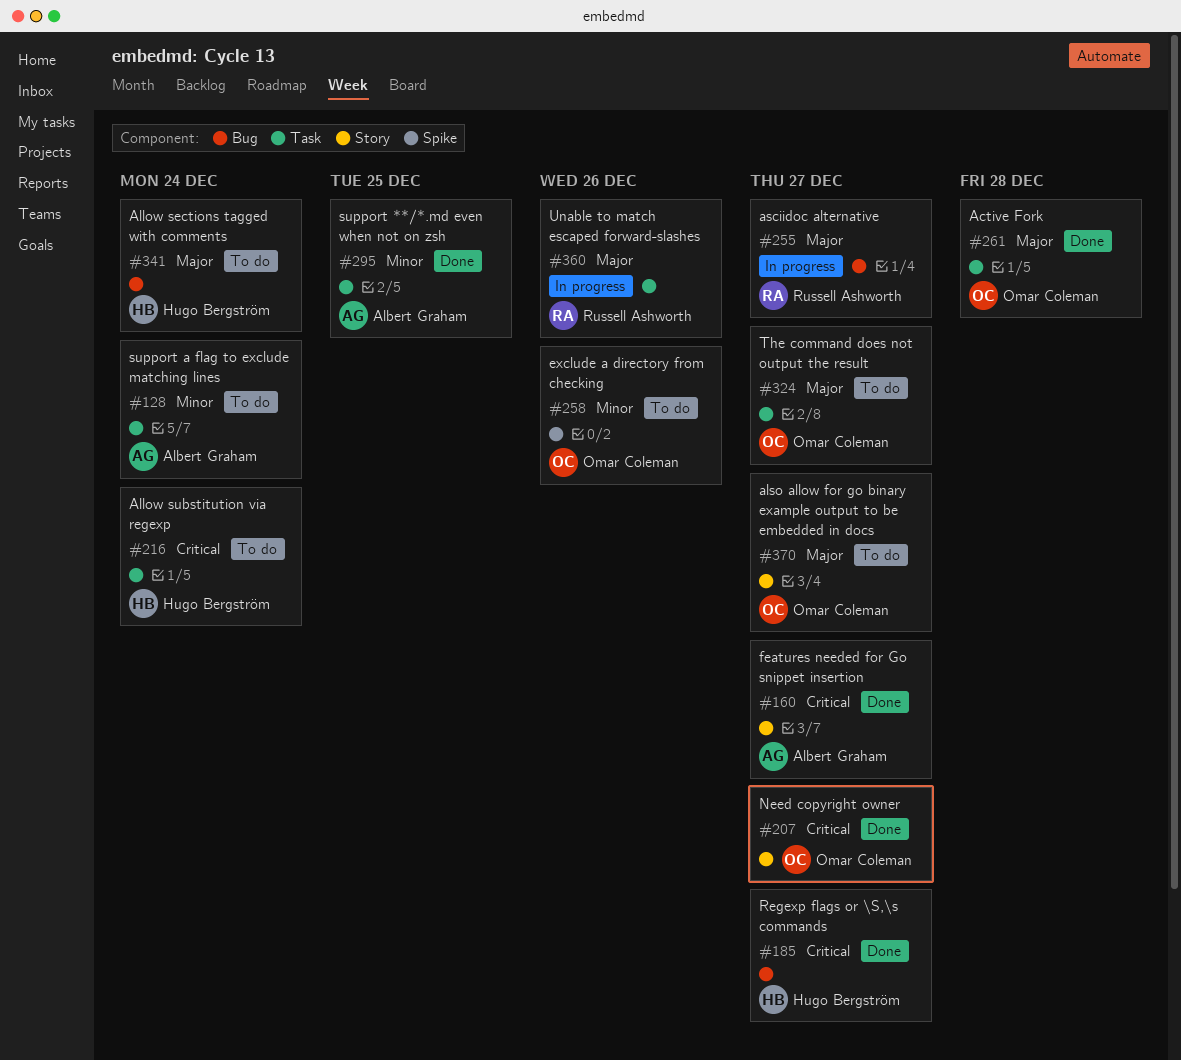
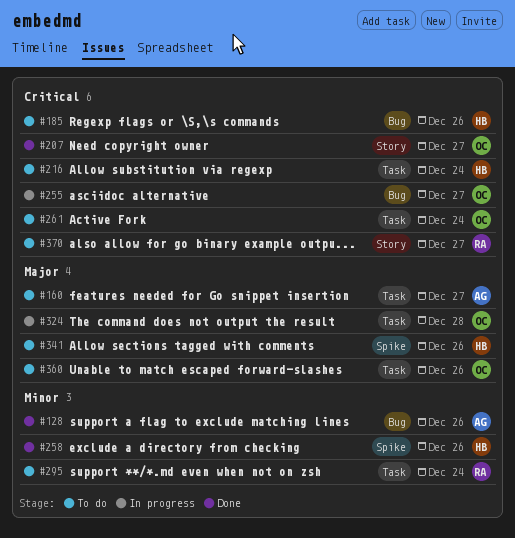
#128, status: To do -> Done
#128, label: Task -> Bug
#128, due: Dec 24 -> Dec 26
#160, status: Done -> To do
#160, priority: Critical -> Major
#160, label: Story -> Task
#185, status: Done -> To do
#185, due: Dec 27 -> Dec 26
#255, owner: Russell Ashworth -> Omar Coleman
#255, priority: Major -> Critical
#258, status: To do -> Done
#258, owner: Omar Coleman -> Hugo Bergström
#261, status: Done -> To do
#261, priority: Major -> Critical
#261, due: Dec 28 -> Dec 24
#295, status: Done -> To do
#295, owner: Albert Graham -> Russell Ashworth
#295, due: Dec 25 -> Dec 24
#324, status: To do -> In progress
#324, due: Dec 27 -> Dec 28
#341, label: Bug -> Spike
#341, due: Dec 24 -> Dec 26
#360, status: In progress -> To do
#360, owner: Russell Ashworth -> Omar Coleman
#370, owner: Omar Coleman -> Russell Ashworth
#370, priority: Major -> Critical

